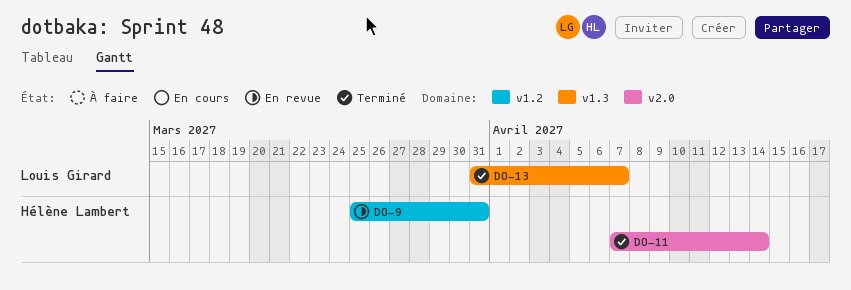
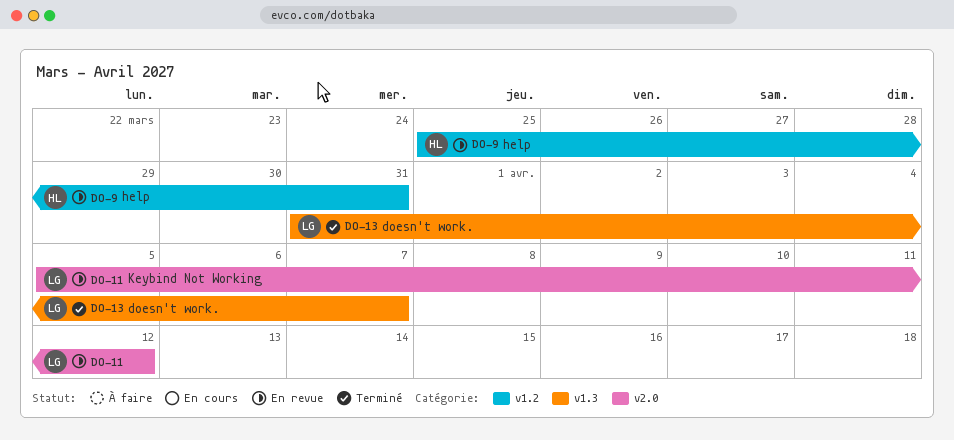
DO-11, status: Terminé -> En revue
DO-11, owner: Hélène Lambert -> Louis Girard
DO-11, start: Apr 7 -> Apr 5
DO-11, due: Apr 14 -> Apr 12

